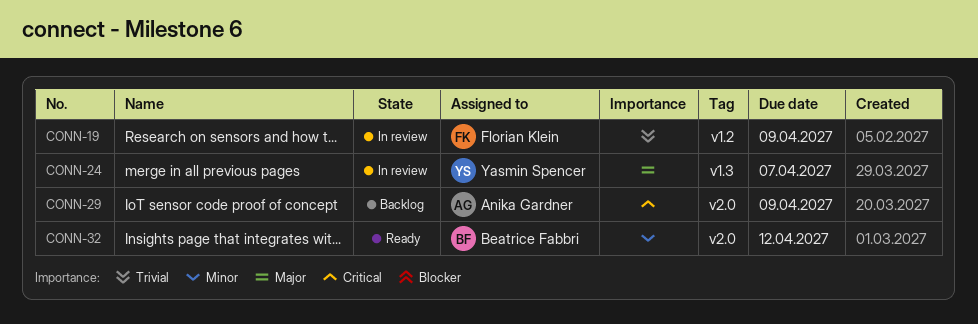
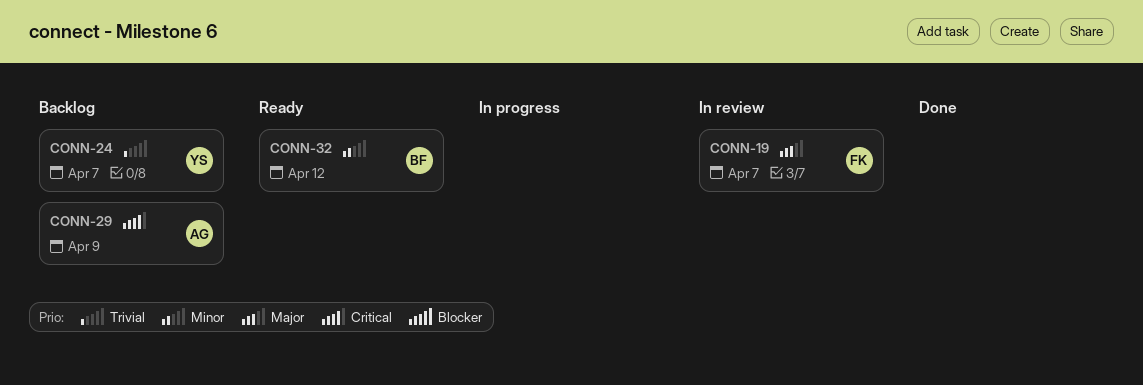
CONN-19, priority: Trivial -> Major
CONN-19, due: Apr 9 -> Apr 7
CONN-24, status: In review -> Backlog
CONN-24, priority: Major -> Trivial

